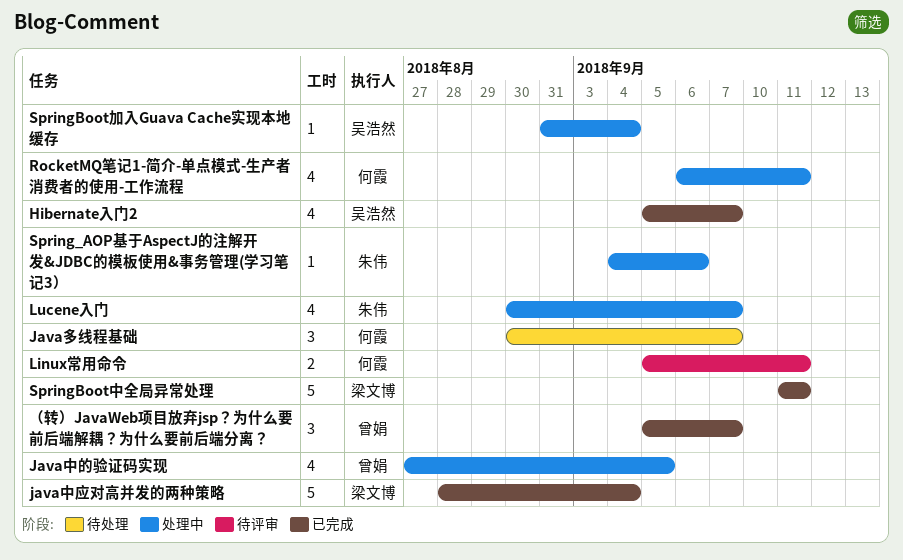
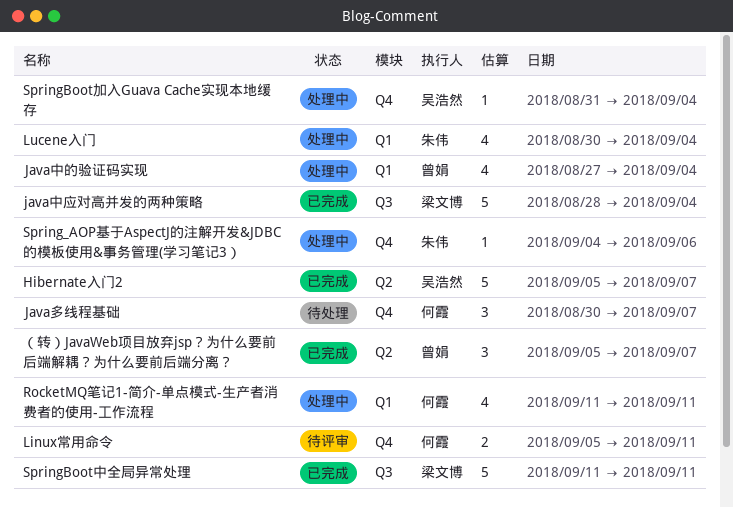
Hibernate入门2, estimate: 4 -> 5
Java中的验证码实现, due: Sep 5 -> Sep 4
Lucene入门, due: Sep 7 -> Sep 4
RocketMQ笔记1-简介-单点模式-生产者消费者的使用-工作流程, start: Sep 6 -> Sep 11

